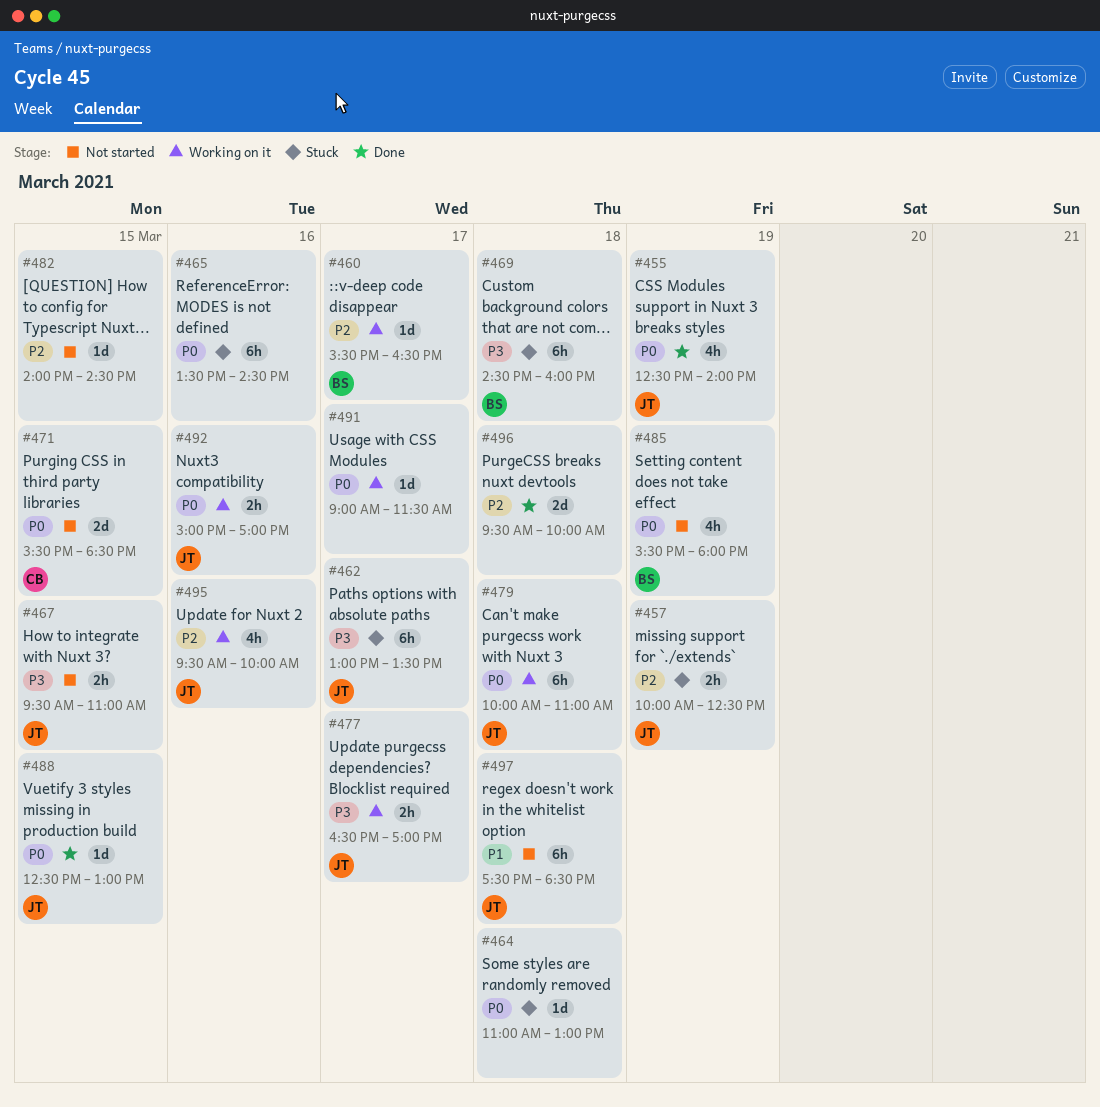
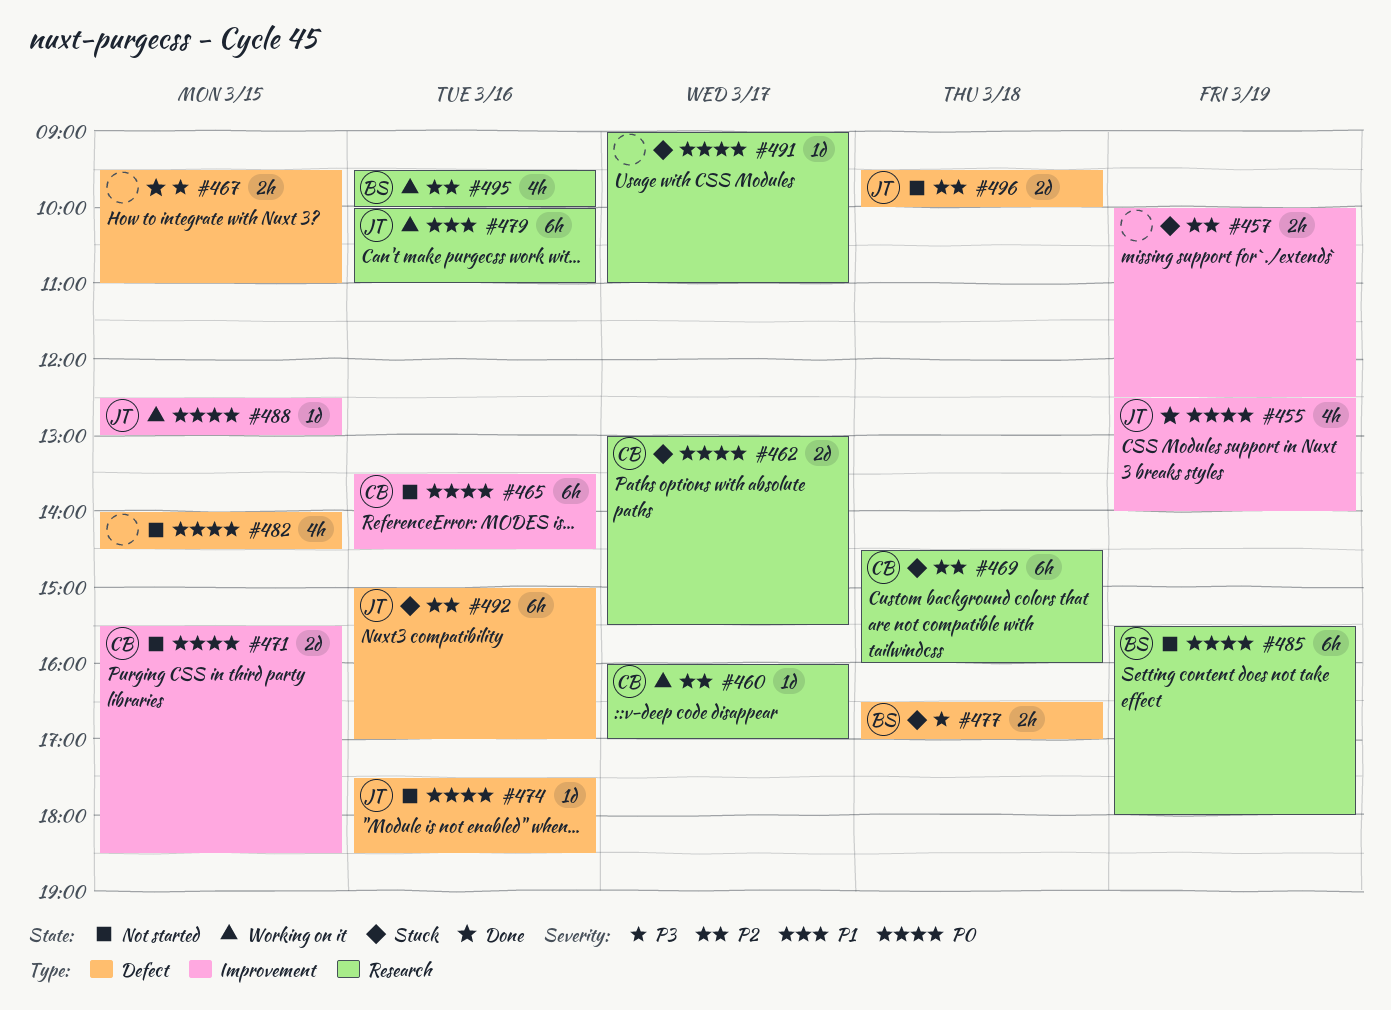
#457, owner: JT -> none
#460, owner: BS -> CB
#460, begins: 15:30 -> 16:00
#460, ends: 16:30 -> 17:00
#462, owner: JT -> CB
#462, priority: P3 -> P0
#462, estimate: 6h -> 2d
#462, ends: 13:30 -> 15:30
#464: present -> none
#465, status: Stuck -> Not started
#465, owner: none -> CB
#467, status: Not started -> Done
#467, owner: JT -> none
#469, owner: BS -> CB
#469, priority: P3 -> P2
#474: none -> present
#477, status: Working on it -> Stuck
#477, owner: JT -> BS
#477, day: Mar 17 -> Mar 18
#479, priority: P0 -> P1
#479, day: Mar 18 -> Mar 16
#482, priority: P2 -> P0
#482, estimate: 1d -> 4h
#485, estimate: 4h -> 6h
#488, status: Done -> Working on it
#491, status: Working on it -> Stuck
#491, ends: 11:30 -> 11:00
#492, status: Working on it -> Stuck
#492, priority: P0 -> P2
#492, estimate: 2h -> 6h
#495, owner: JT -> BS
#496, status: Done -> Not started
#496, owner: none -> JT
#497: present -> none

